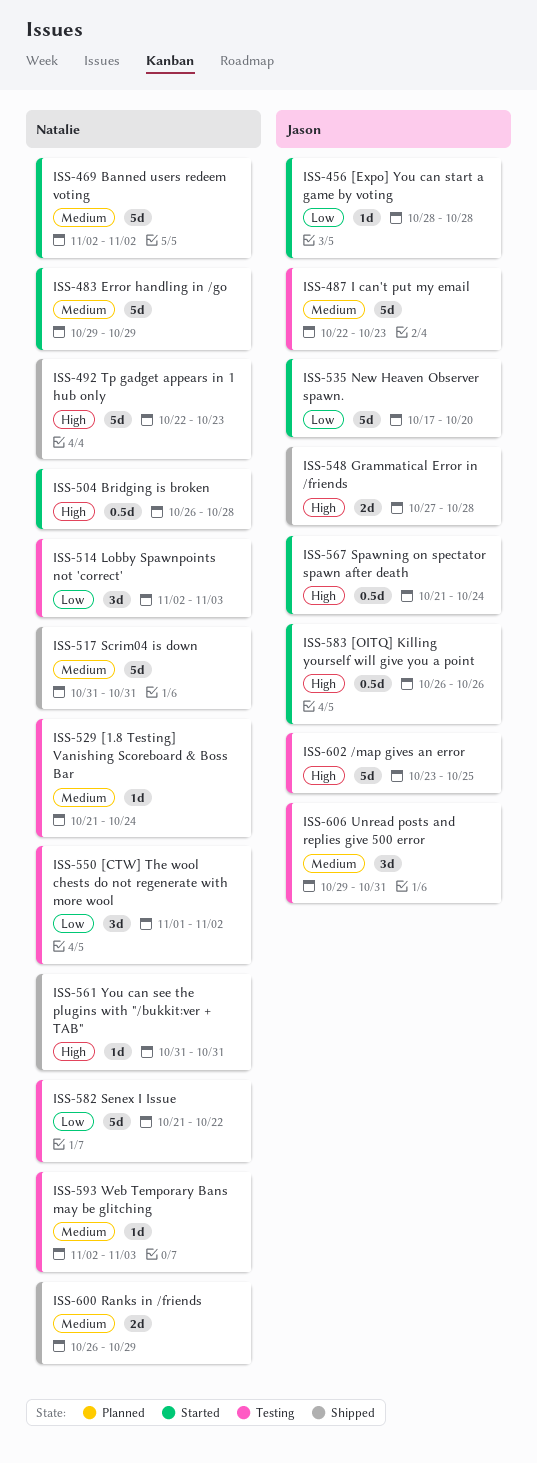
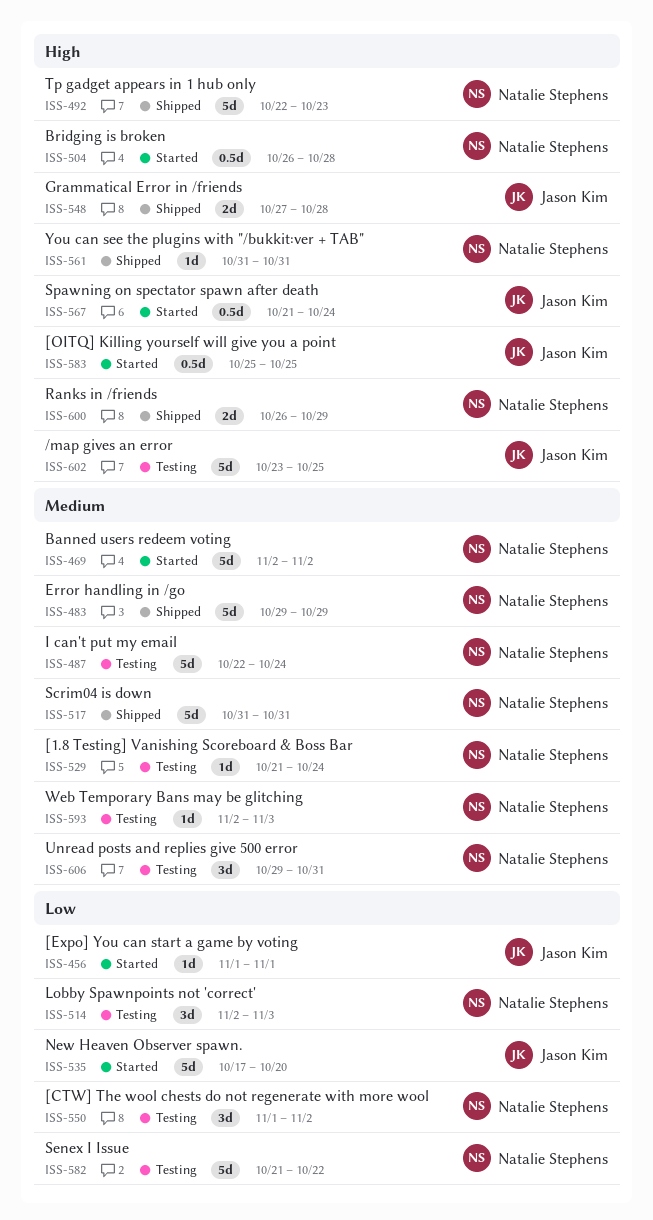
ISS-456, start: Oct 28 -> Nov 1
ISS-456, due: Oct 28 -> Nov 1
ISS-483, status: Started -> Shipped
ISS-487, owner: Jason Kim -> Natalie Stephens
ISS-487, due: Oct 23 -> Oct 24
ISS-583, start: Oct 26 -> Oct 25
ISS-583, due: Oct 26 -> Oct 25
ISS-600, priority: Medium -> High
ISS-606, owner: Jason Kim -> Natalie Stephens

